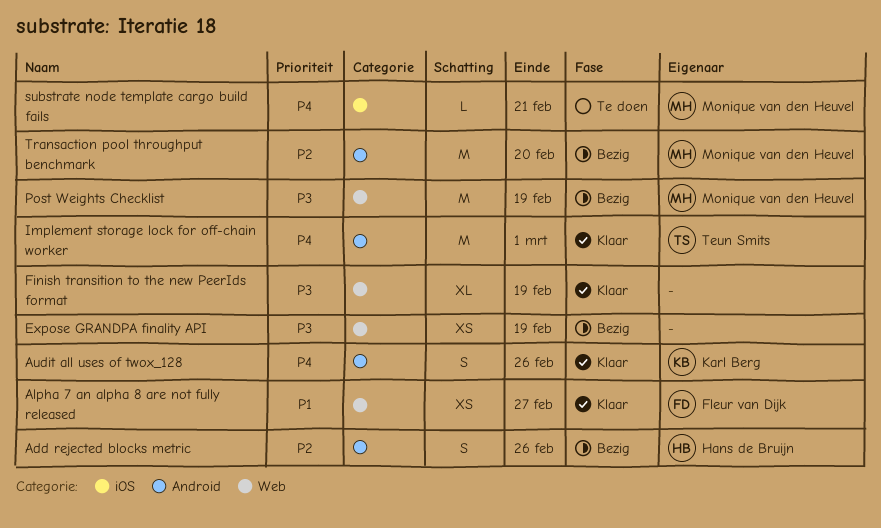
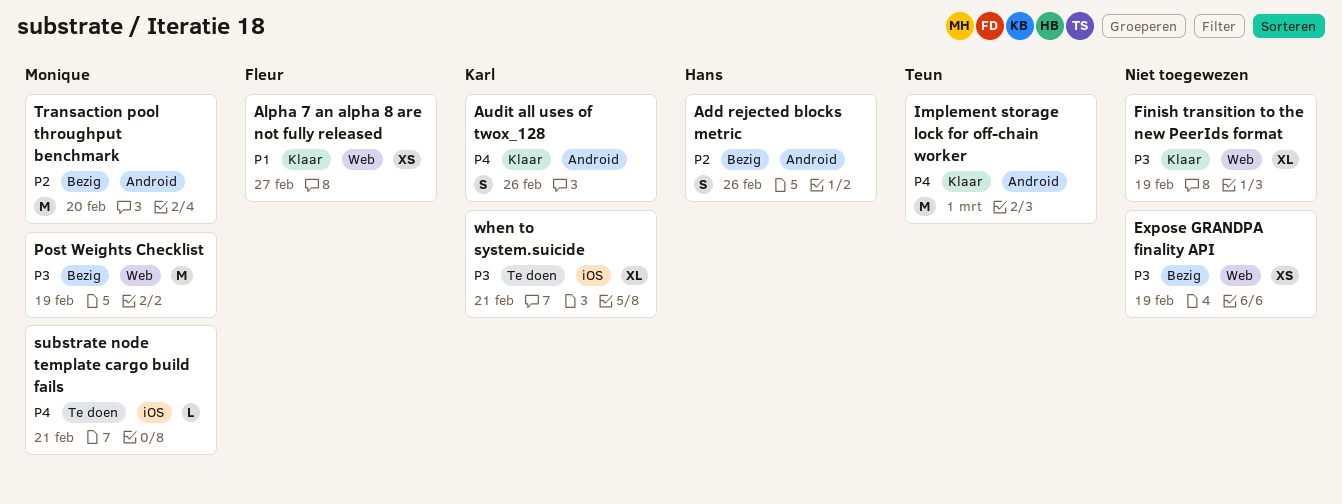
when to system.suicide: none -> present

